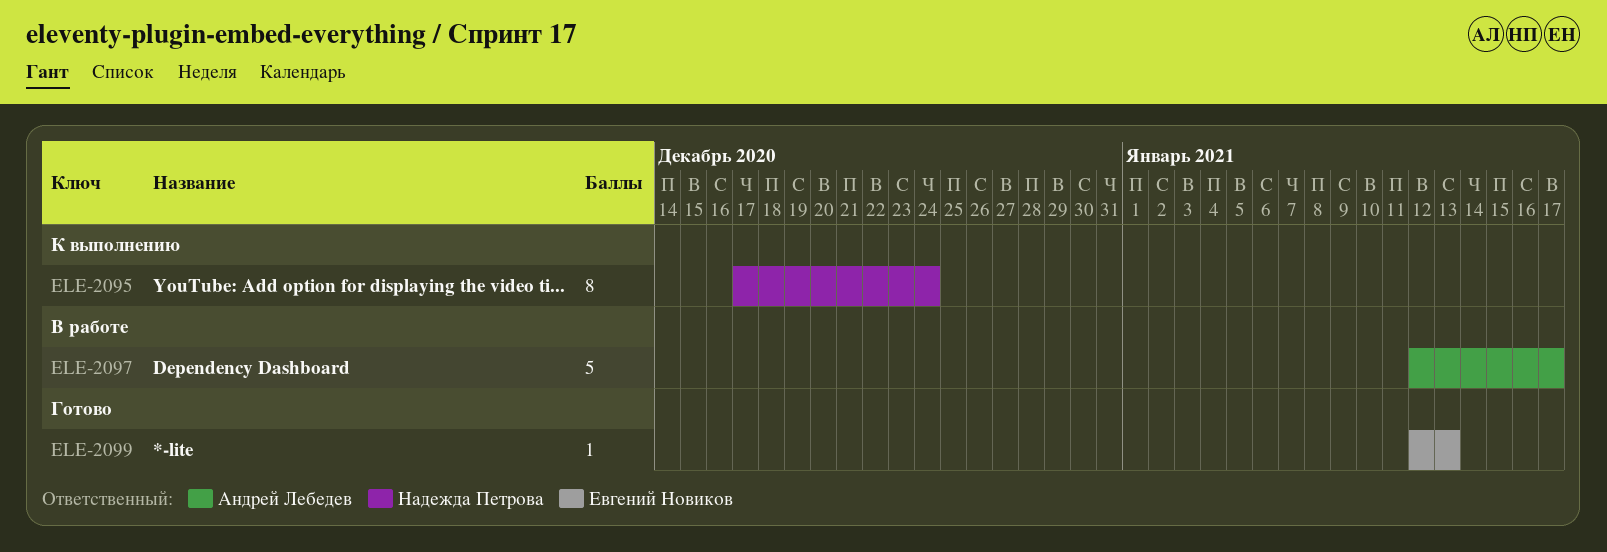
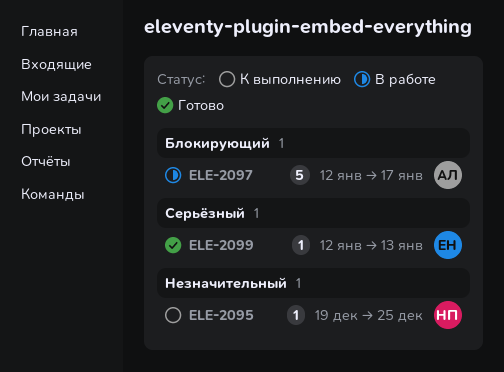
ELE-2095, estimate: 8 -> 1
ELE-2095, start: Dec 17 -> Dec 19
ELE-2095, due: Dec 24 -> Dec 25

